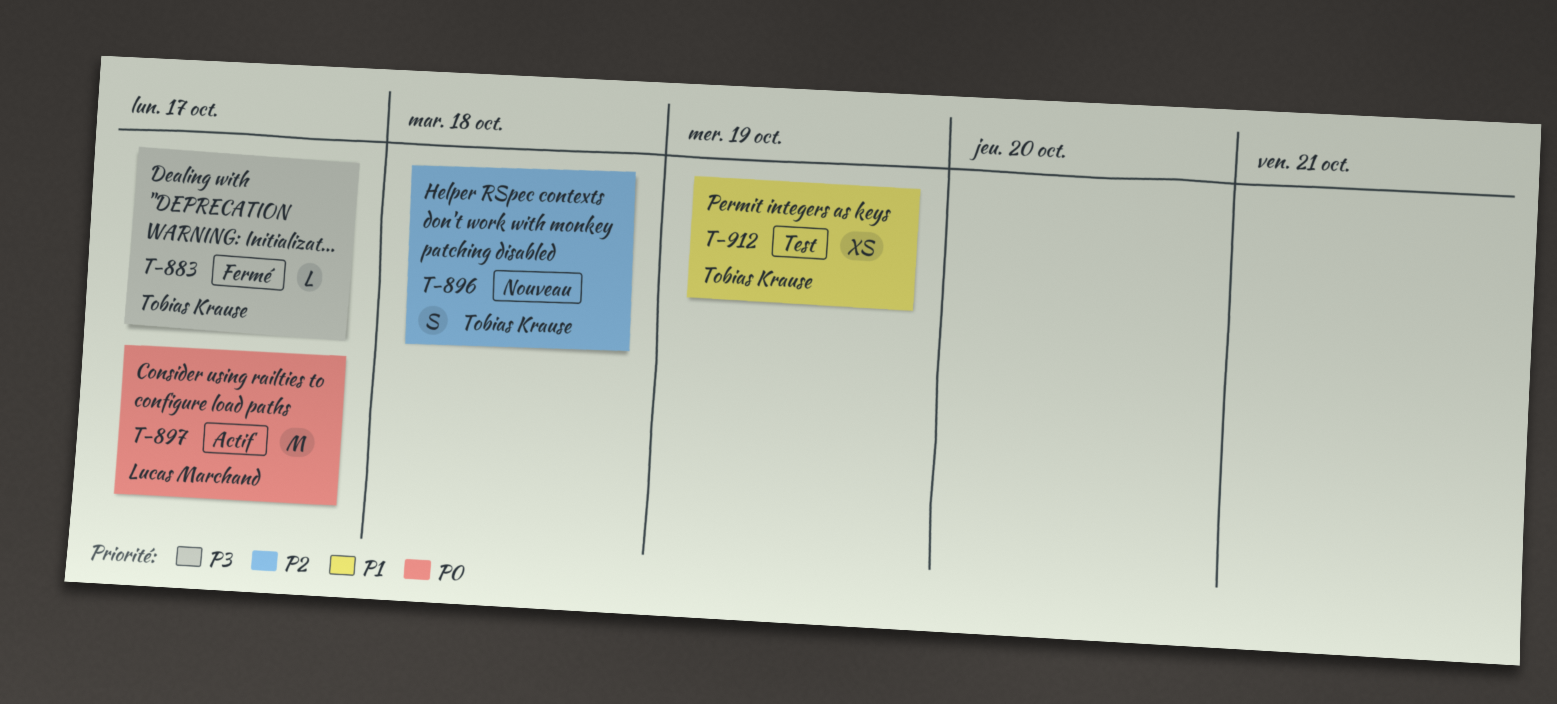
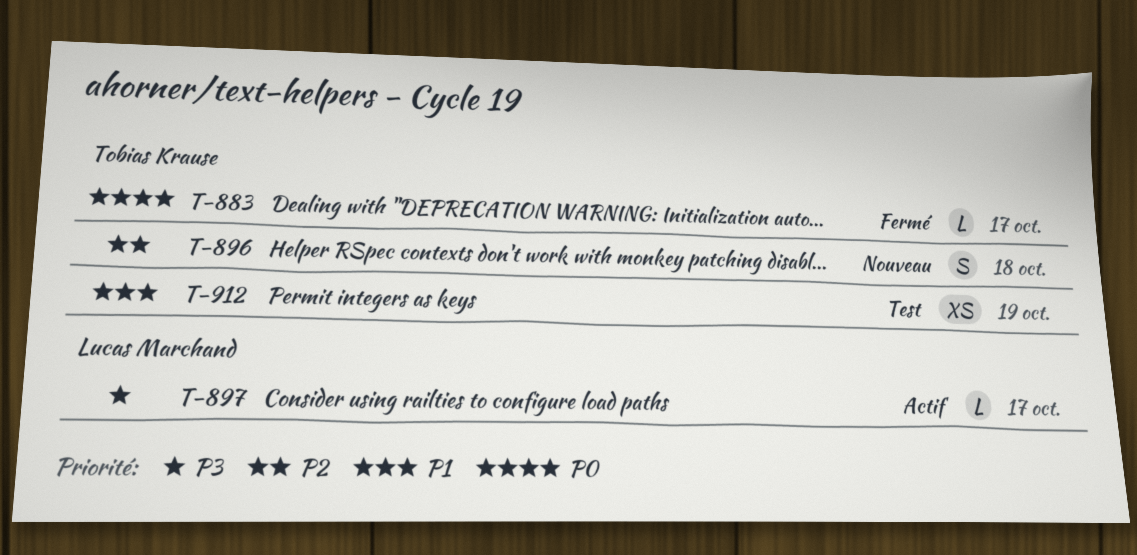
T-883, priority: P3 -> P0
T-897, priority: P0 -> P3
T-897, estimate: M -> L

